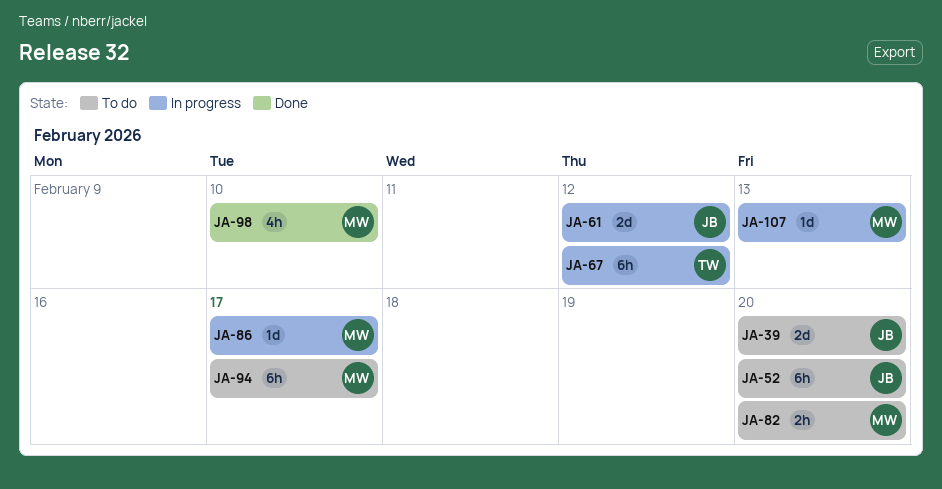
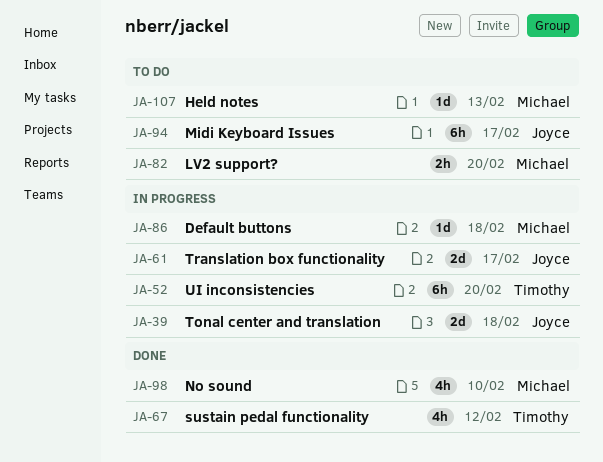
JA-39, status: To do -> In progress
JA-39, due: Feb 20 -> Feb 18
JA-52, status: To do -> In progress
JA-52, owner: Joyce -> Timothy
JA-61, due: Feb 12 -> Feb 17
JA-67, status: In progress -> Done
JA-67, estimate: 6h -> 4h
JA-86, due: Feb 17 -> Feb 18
JA-94, owner: Michael -> Joyce
JA-107, status: In progress -> To do

